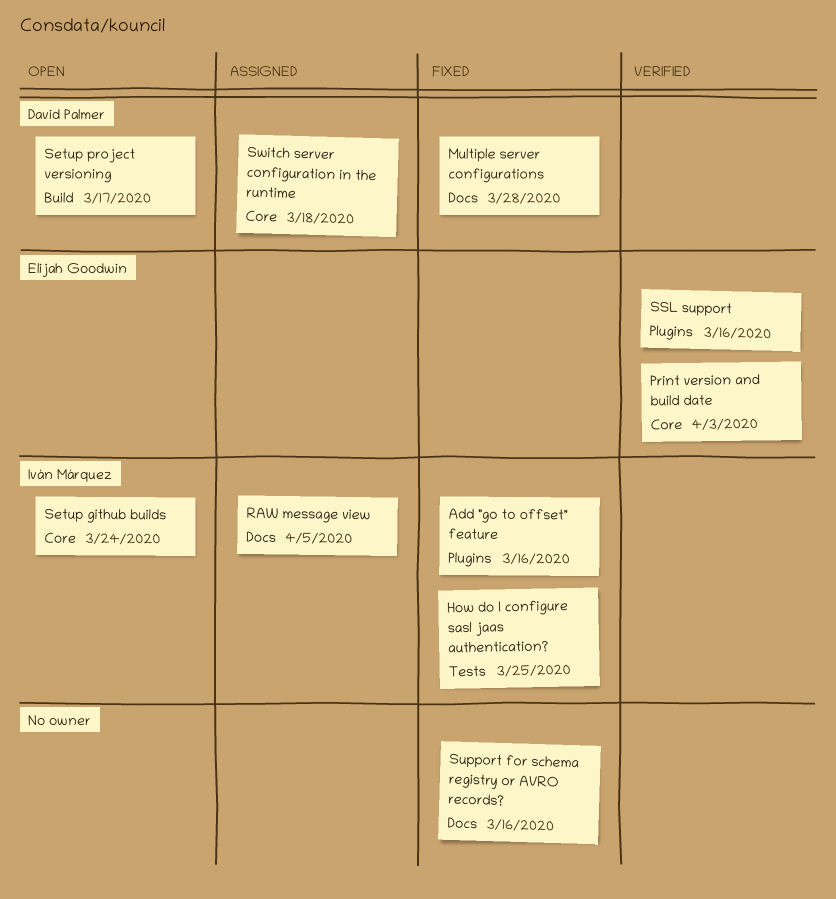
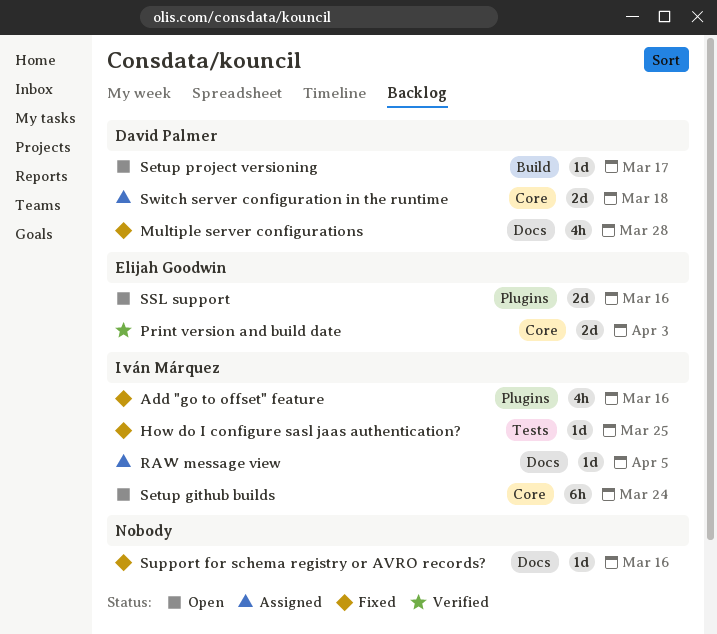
SSL support, status: Verified -> Open

